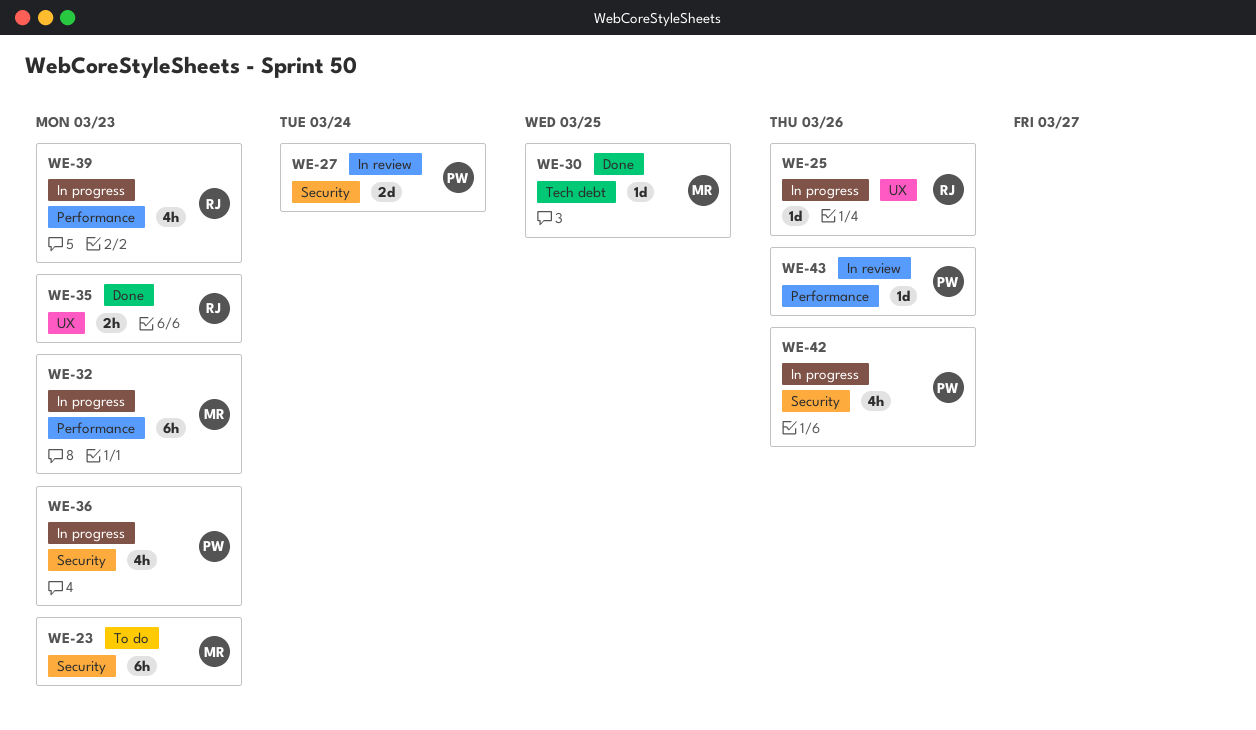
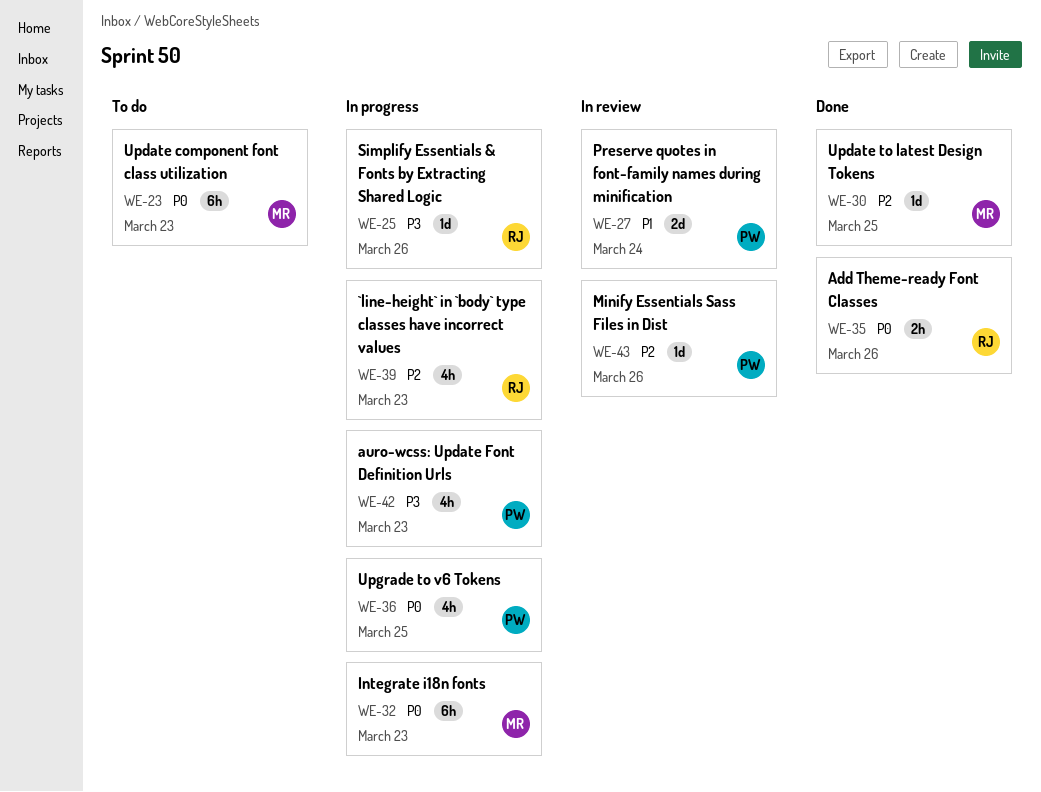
WE-35, due: Mar 23 -> Mar 26
WE-36, due: Mar 23 -> Mar 25
WE-42, due: Mar 26 -> Mar 23

